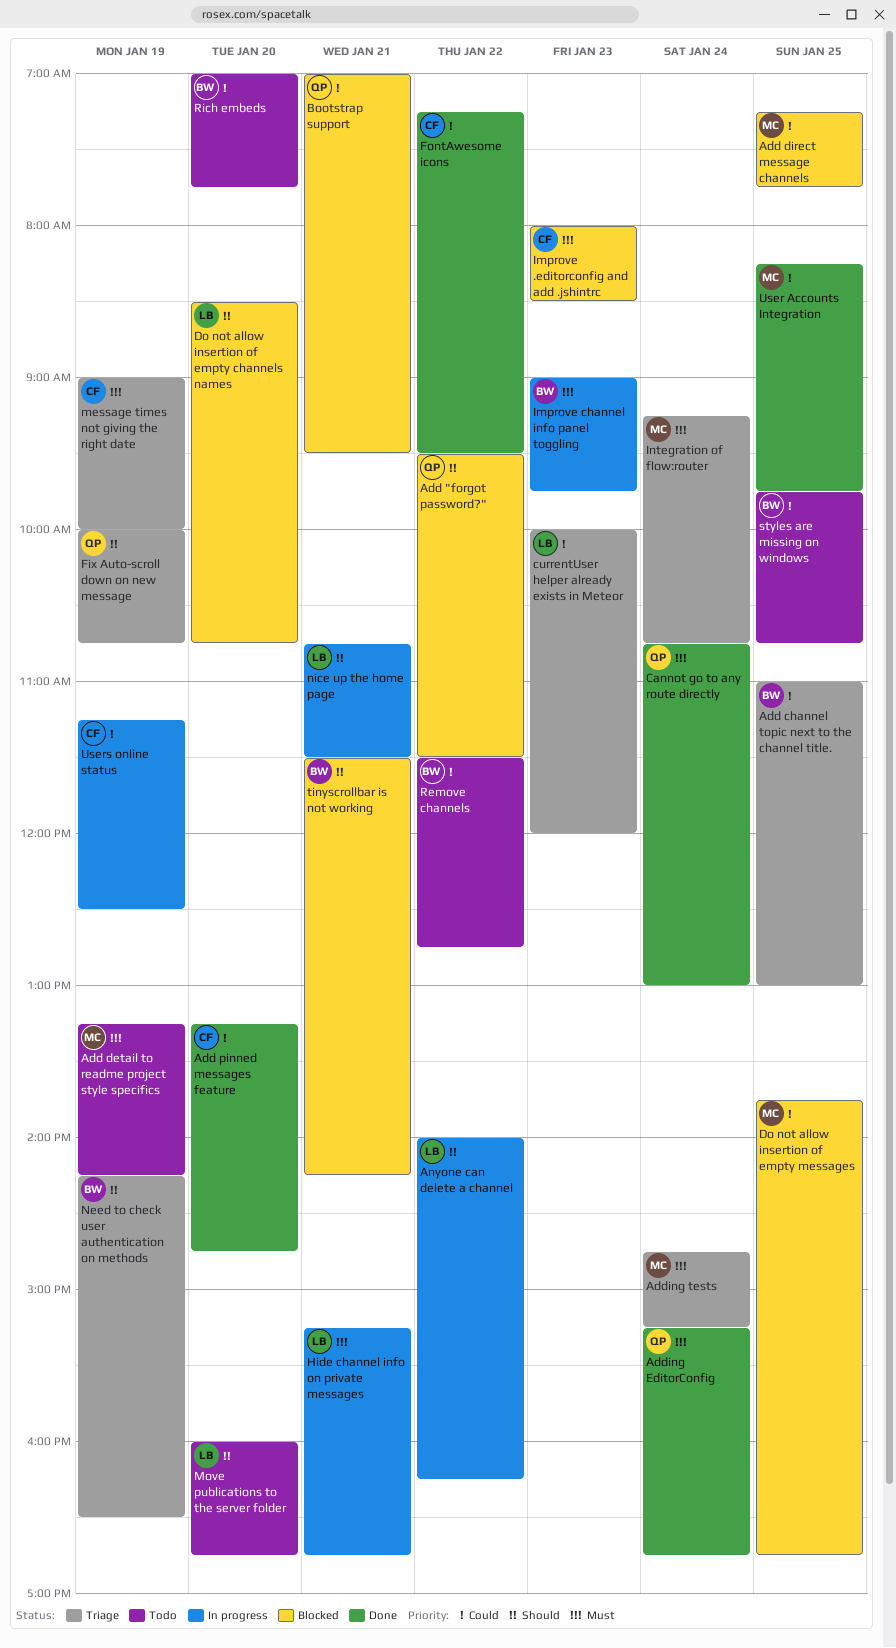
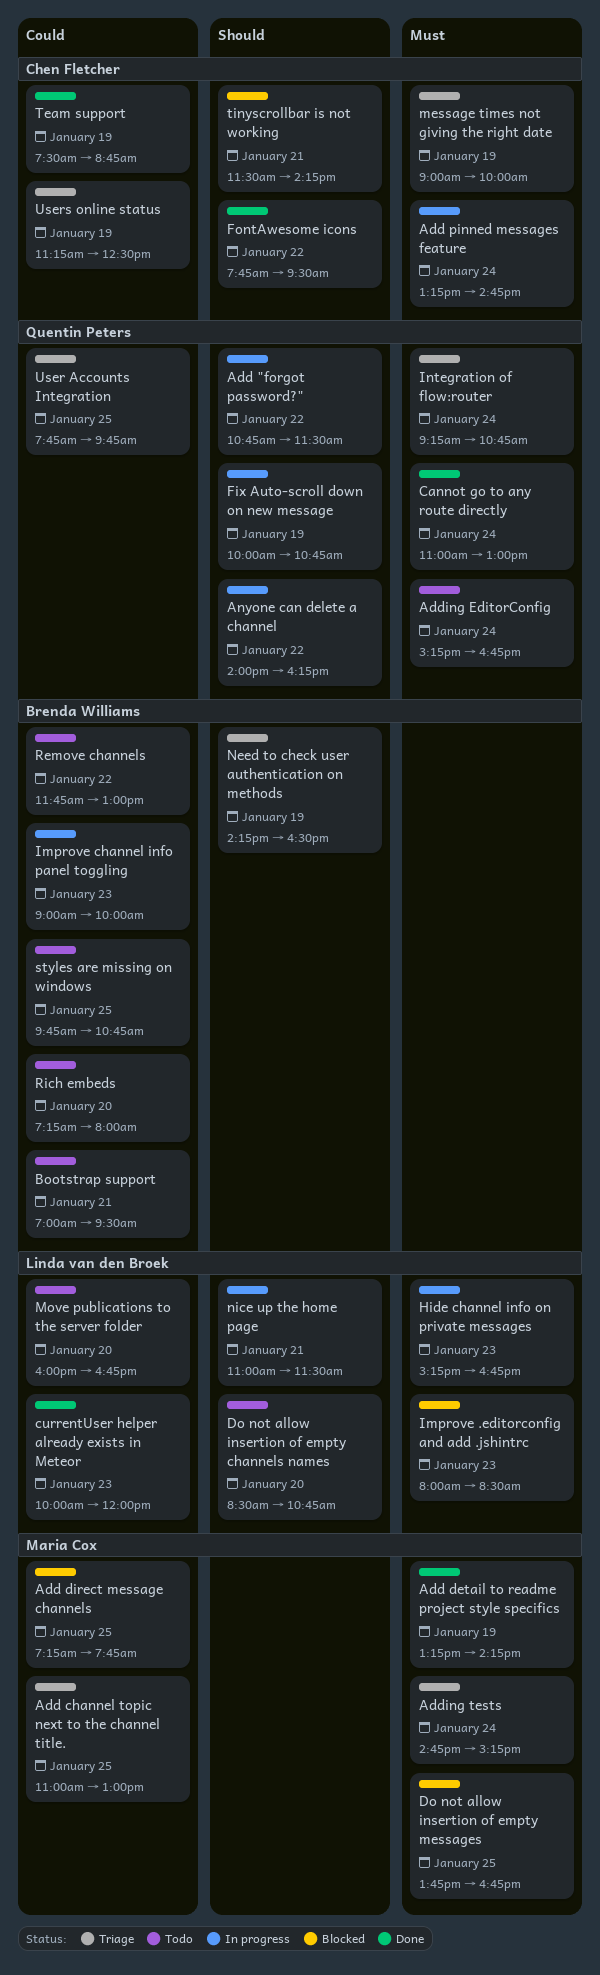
Add "forgot password?", status: Blocked -> In progress
Add "forgot password?", begins: 09:30 -> 10:45
Add channel topic next to the channel title., owner: Brenda Williams -> Maria Cox
Add detail to readme project style specifics, status: Todo -> Done
Add pinned messages feature, status: Done -> In progress
Add pinned messages feature, priority: Could -> Must
Add pinned messages feature, day: Jan 20 -> Jan 24
Adding EditorConfig, status: Done -> Todo
Anyone can delete a channel, owner: Linda van den Broek -> Quentin Peters
Bootstrap support, status: Blocked -> Todo
Bootstrap support, owner: Quentin Peters -> Brenda Williams
Cannot go to any route directly, begins: 10:45 -> 11:00
currentUser helper already exists in Meteor, status: Triage -> Done
Do not allow insertion of empty channels names, status: Blocked -> Todo
Do not allow insertion of empty messages, priority: Could -> Must
Fix Auto-scroll down on new message, status: Triage -> In progress
FontAwesome icons, priority: Could -> Should
FontAwesome icons, begins: 07:15 -> 07:45
Hide channel info on private messages, day: Jan 21 -> Jan 23
Improve .editorconfig and add .jshintrc, owner: Chen Fletcher -> Linda van den Broek
Improve channel info panel toggling, priority: Must -> Could
Improve channel info panel toggling, ends: 09:45 -> 10:00
Integration of flow:router, owner: Maria Cox -> Quentin Peters
Move publications to the server folder, priority: Should -> Could
nice up the home page, begins: 10:45 -> 11:00
Remove channels, begins: 11:30 -> 11:45
Remove channels, ends: 12:45 -> 13:00
Rich embeds, begins: 07:00 -> 07:15
Rich embeds, ends: 07:45 -> 08:00
Team support: none -> present
tinyscrollbar is not working, owner: Brenda Williams -> Chen Fletcher
User Accounts Integration, status: Done -> Triage
User Accounts Integration, owner: Maria Cox -> Quentin Peters
User Accounts Integration, begins: 08:15 -> 07:45
Users online status, status: In progress -> Triage

